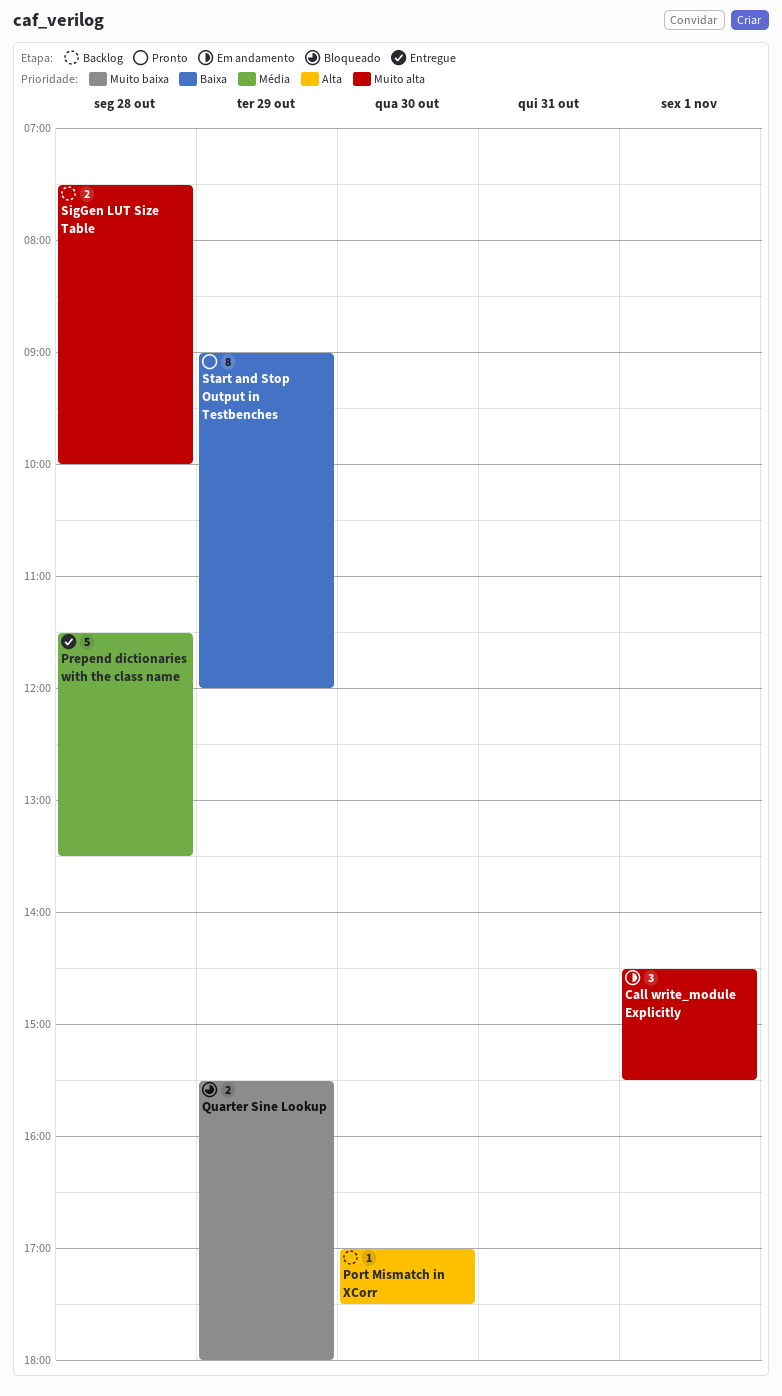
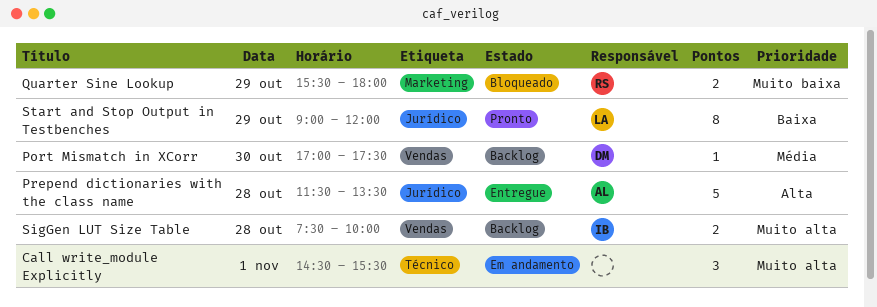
Port Mismatch in XCorr, priority: Alta -> Média
Prepend dictionaries with the class name, priority: Média -> Alta

